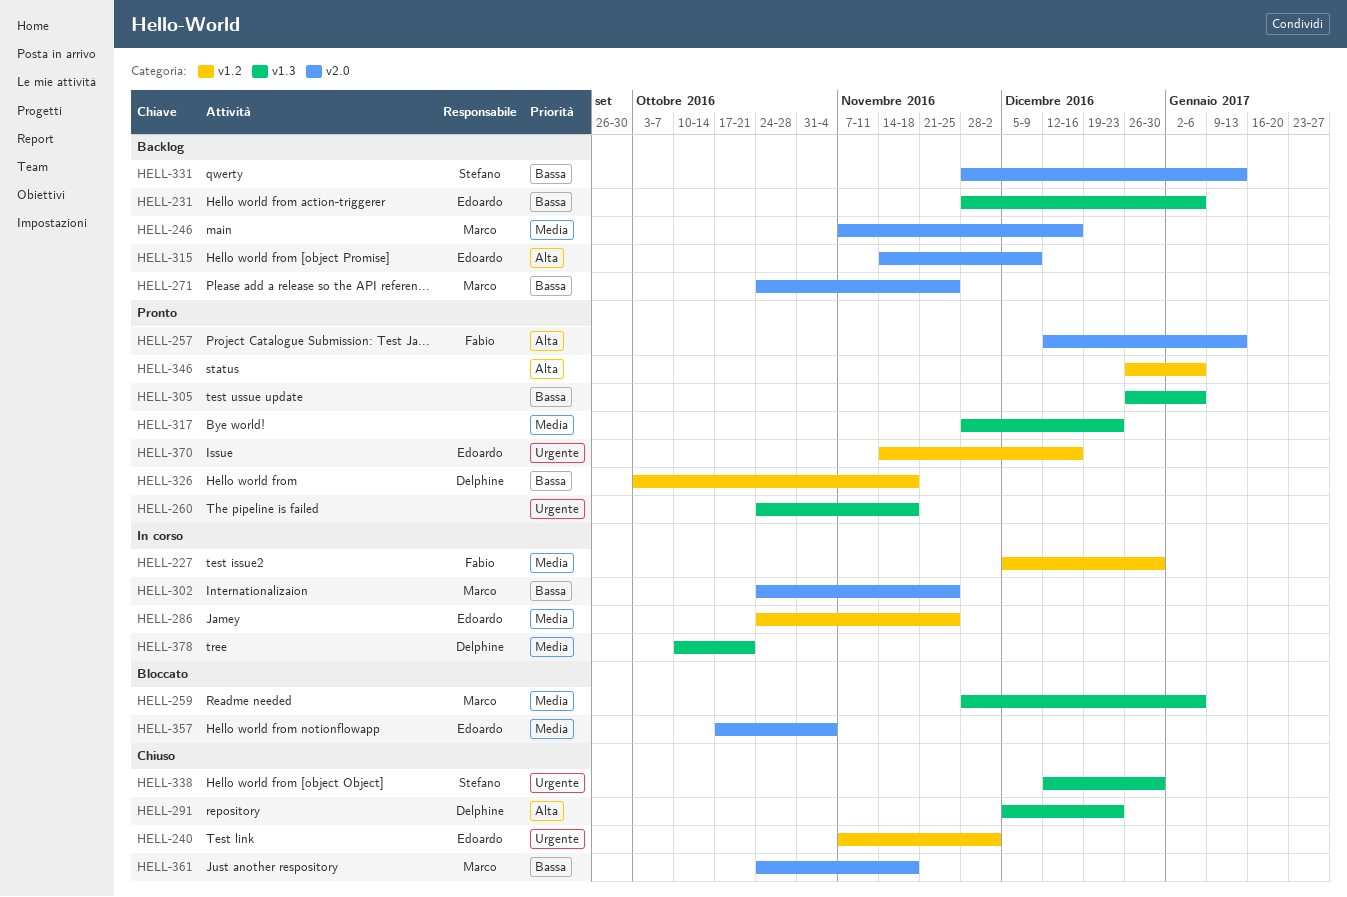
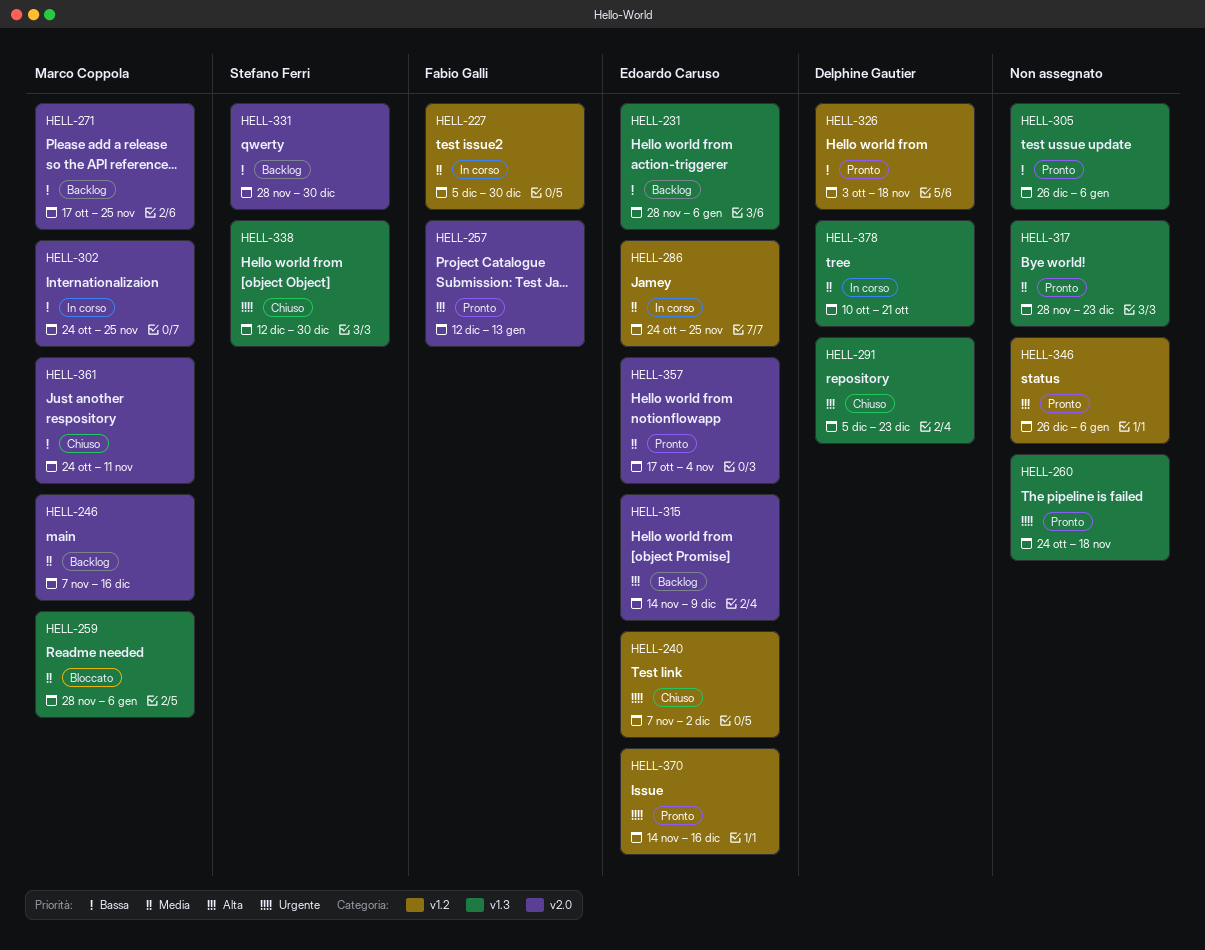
HELL-271, start: Oct 24 -> Oct 17
HELL-331, due: Jan 13 -> Dec 30
HELL-357, status: Bloccato -> Pronto
HELL-361, due: Nov 18 -> Nov 11

